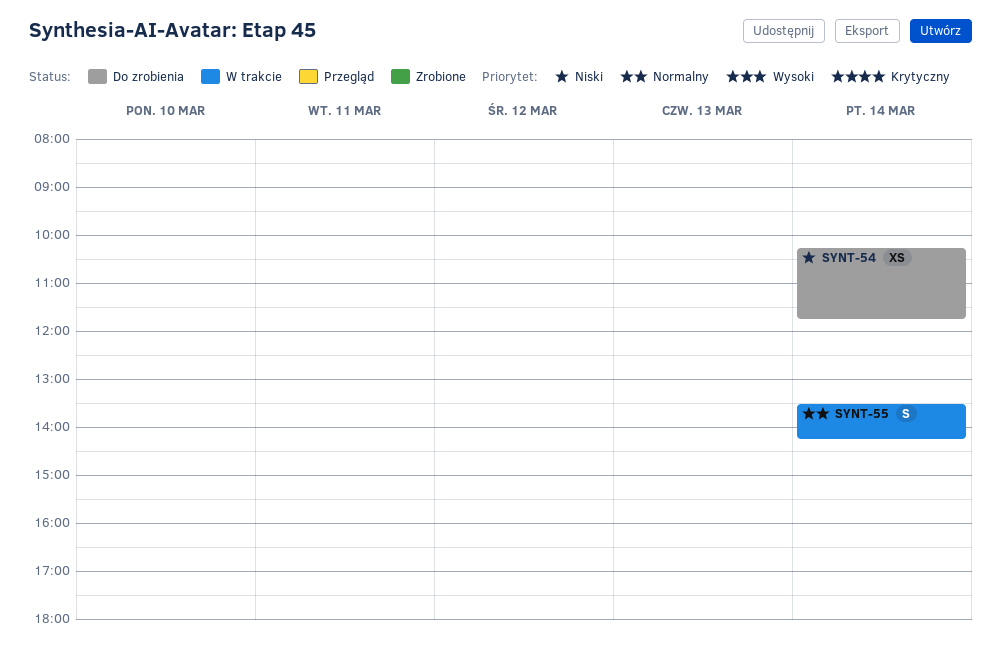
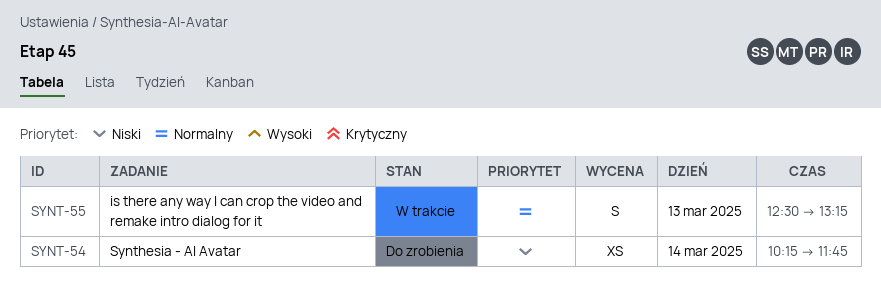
SYNT-55, day: Mar 14 -> Mar 13
SYNT-55, begins: 13:30 -> 12:30
SYNT-55, ends: 14:15 -> 13:15

